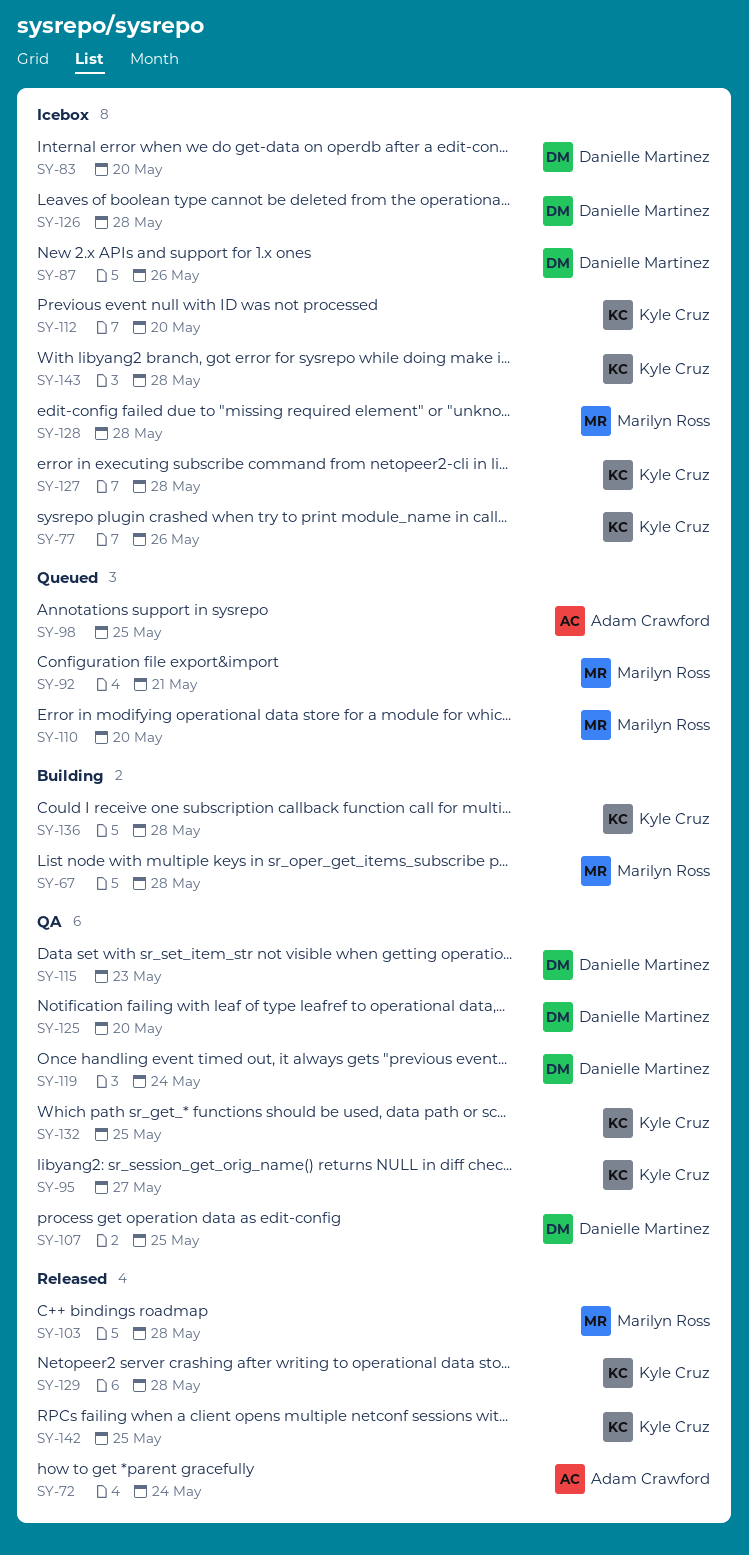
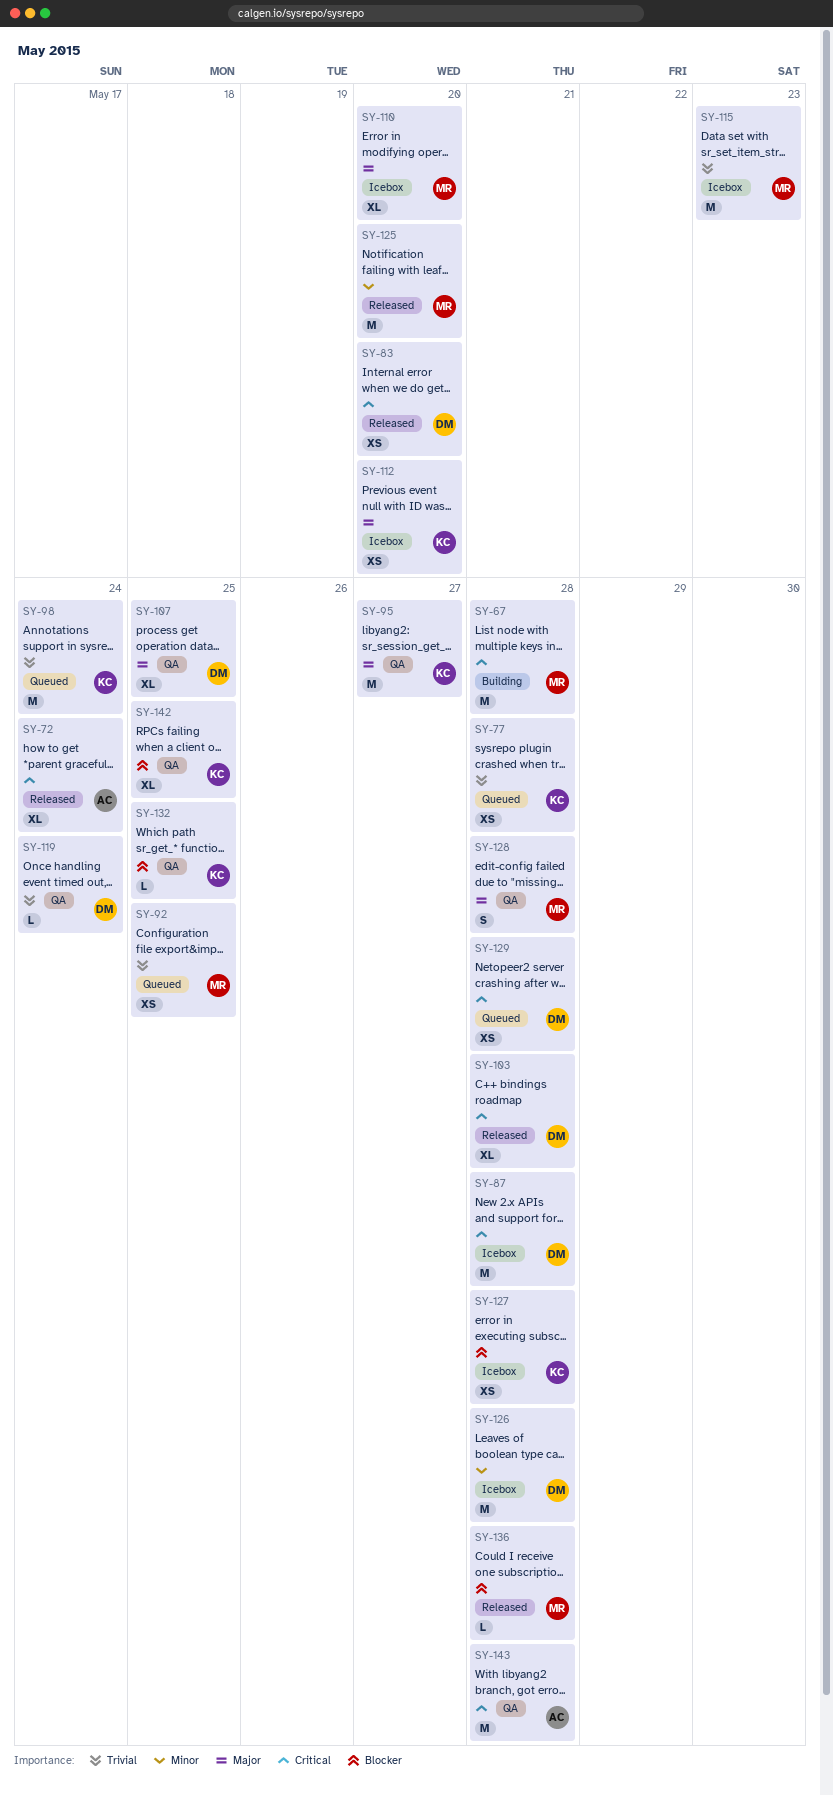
SY-77, status: Icebox -> Queued
SY-77, due: May 26 -> May 28
SY-83, status: Icebox -> Released
SY-87, due: May 26 -> May 28
SY-92, due: May 21 -> May 25
SY-98, owner: Adam Crawford -> Kyle Cruz
SY-98, due: May 25 -> May 24
SY-103, owner: Marilyn Ross -> Danielle Martinez
SY-110, status: Queued -> Icebox
SY-115, status: QA -> Icebox
SY-115, owner: Danielle Martinez -> Marilyn Ross
SY-125, status: QA -> Released
SY-125, owner: Danielle Martinez -> Marilyn Ross
SY-128, status: Icebox -> QA
SY-129, status: Released -> Queued
SY-129, owner: Kyle Cruz -> Danielle Martinez
SY-136, status: Building -> Released
SY-136, owner: Kyle Cruz -> Marilyn Ross
SY-142, status: Released -> QA
SY-143, status: Icebox -> QA
SY-143, owner: Kyle Cruz -> Adam Crawford

